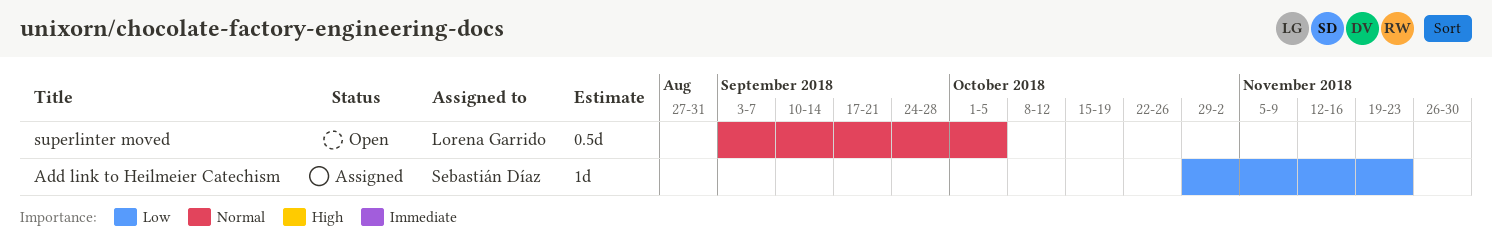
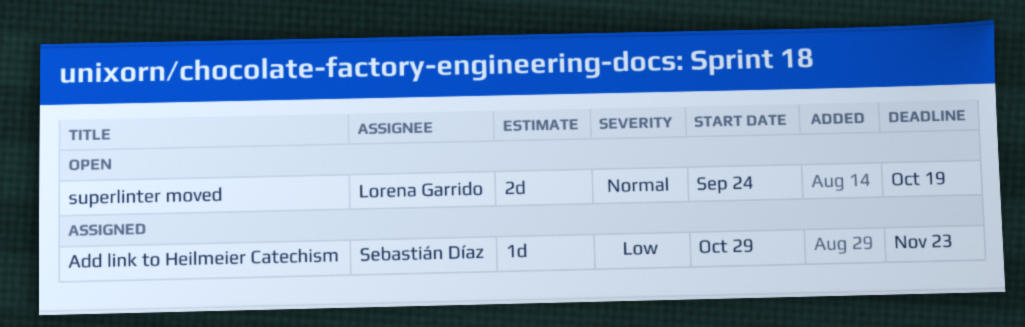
superlinter moved, estimate: 0.5d -> 2d
superlinter moved, start: Sep 3 -> Sep 24
superlinter moved, due: Oct 5 -> Oct 19

